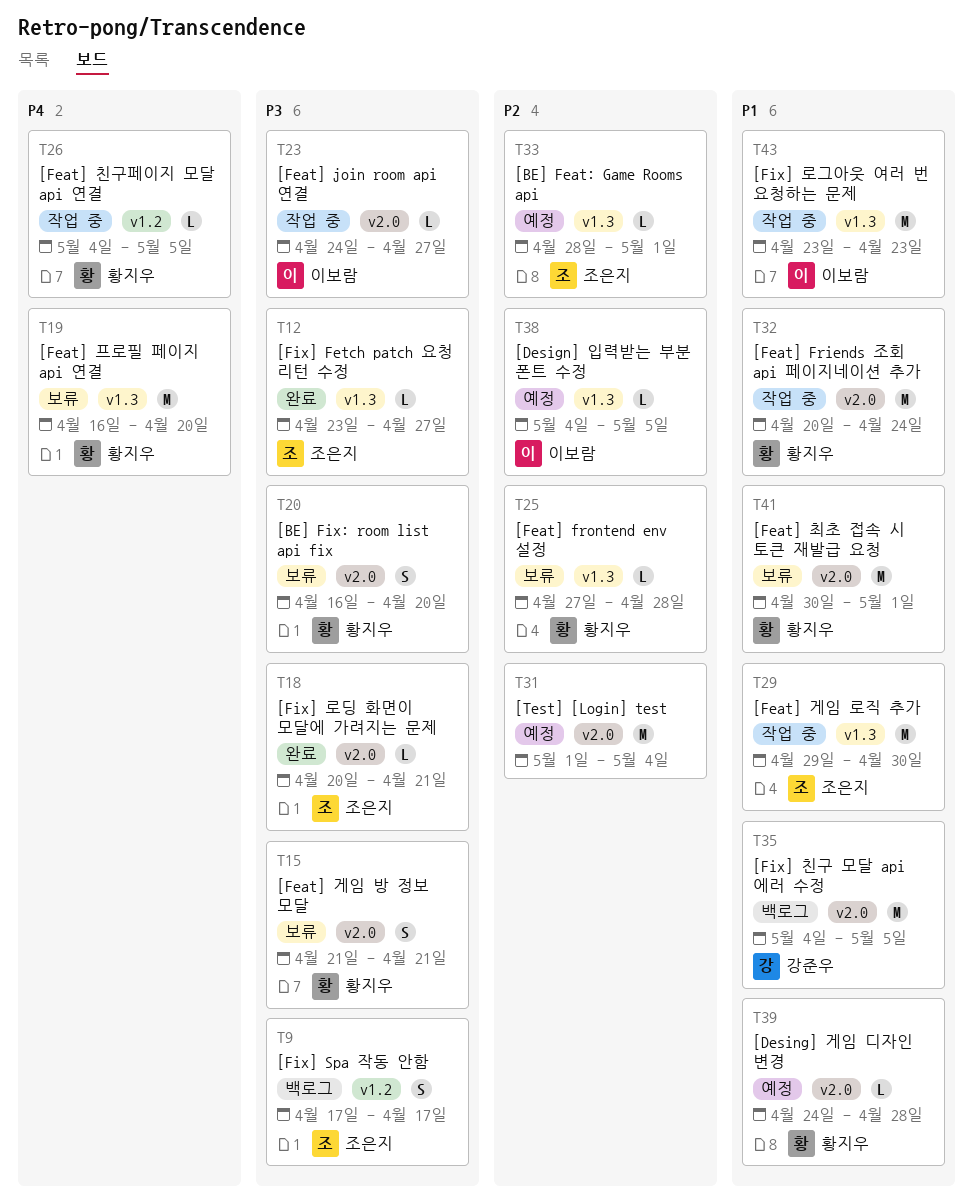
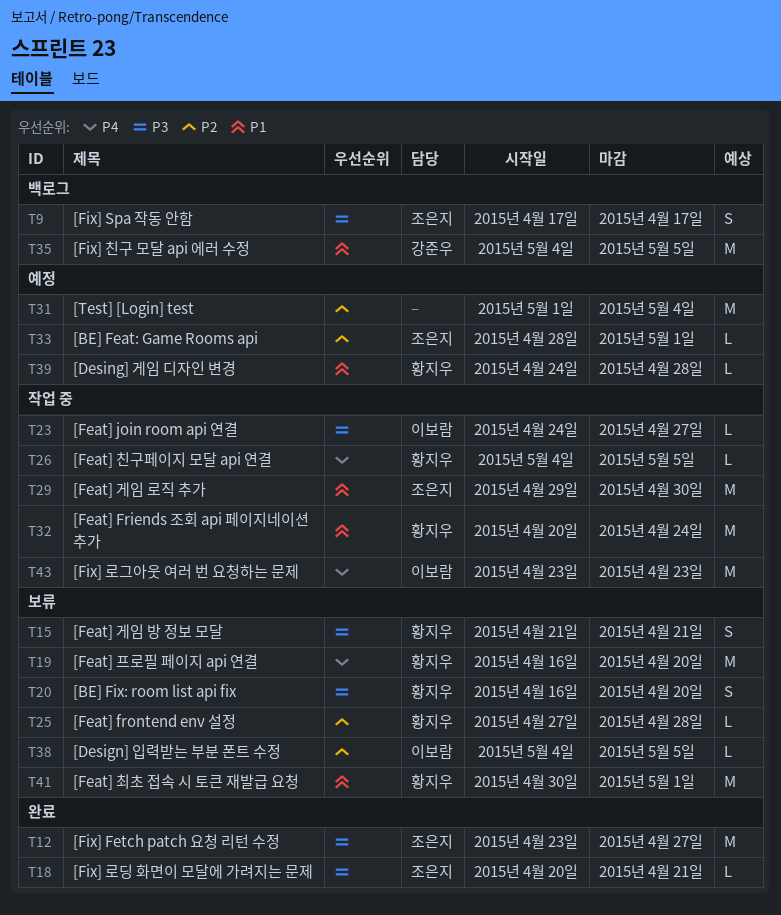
T12, estimate: L -> M
T38, status: 예정 -> 보류
T43, priority: P1 -> P4

